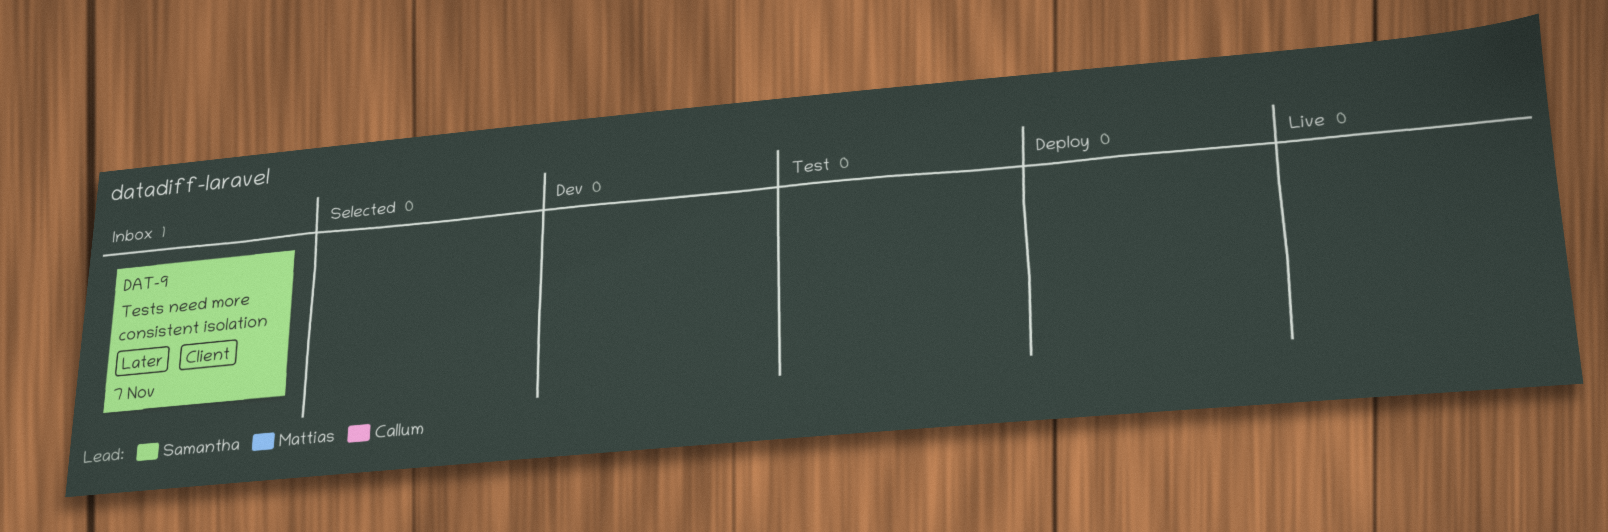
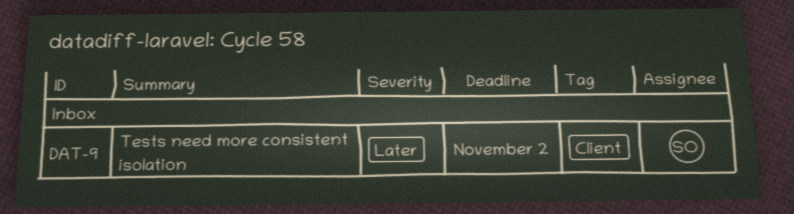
DAT-9, due: Nov 7 -> Nov 2

